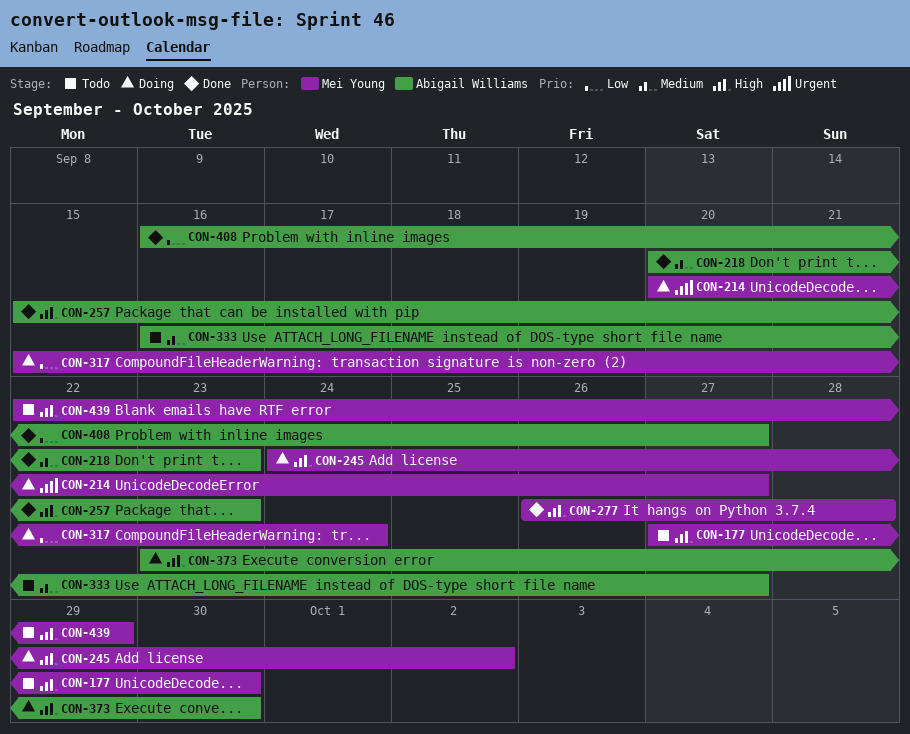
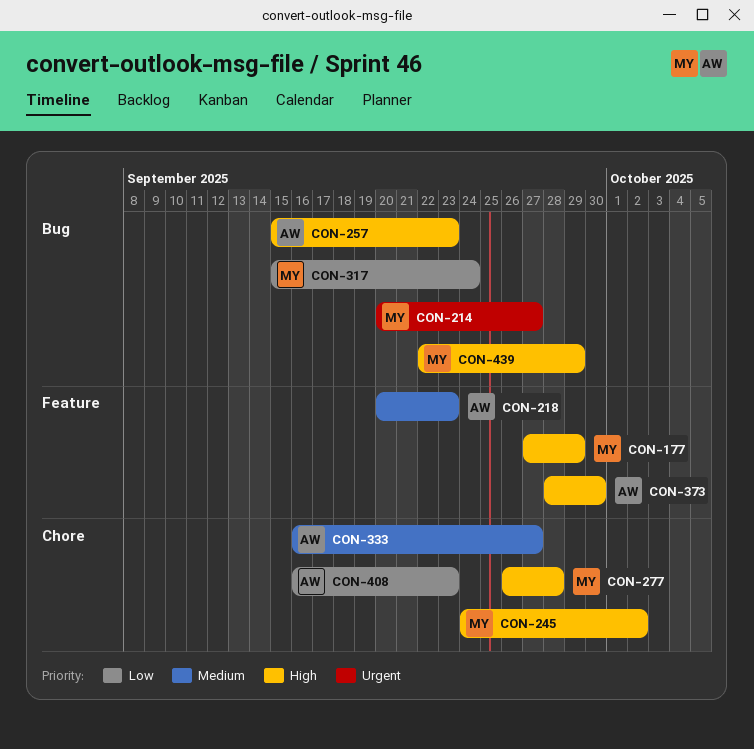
CON-177, due: Sep 30 -> Sep 29
CON-373, start: Sep 23 -> Sep 28
CON-408, due: Sep 27 -> Sep 23

